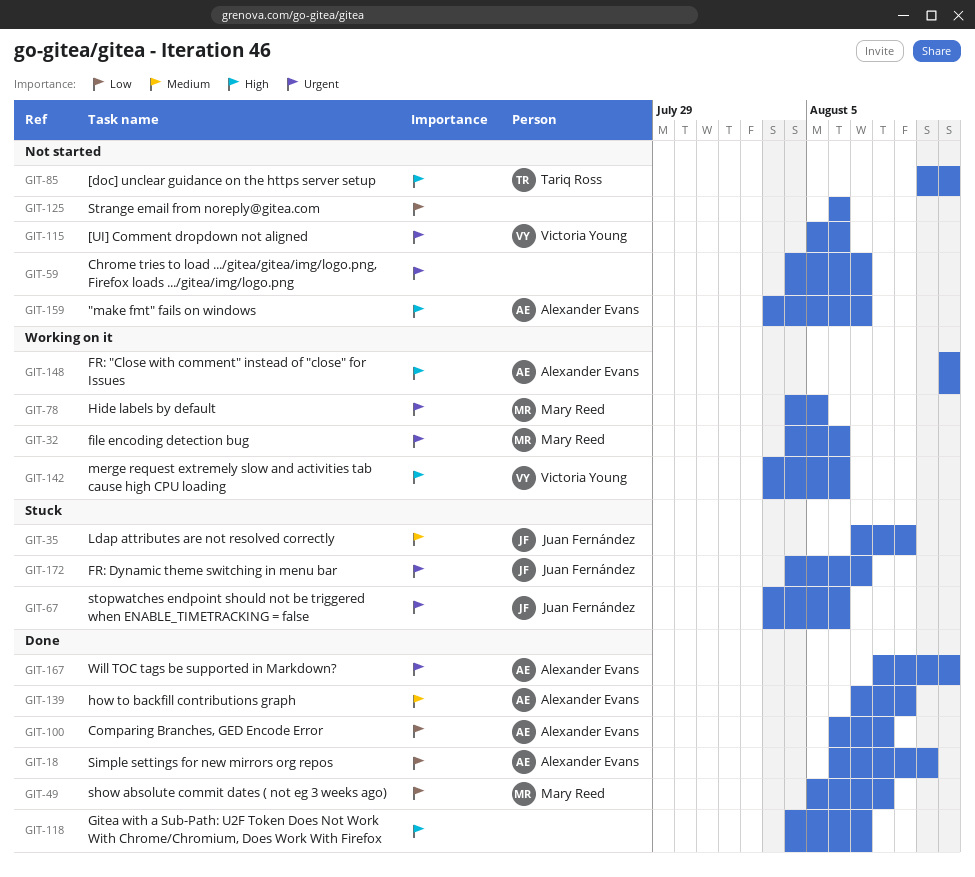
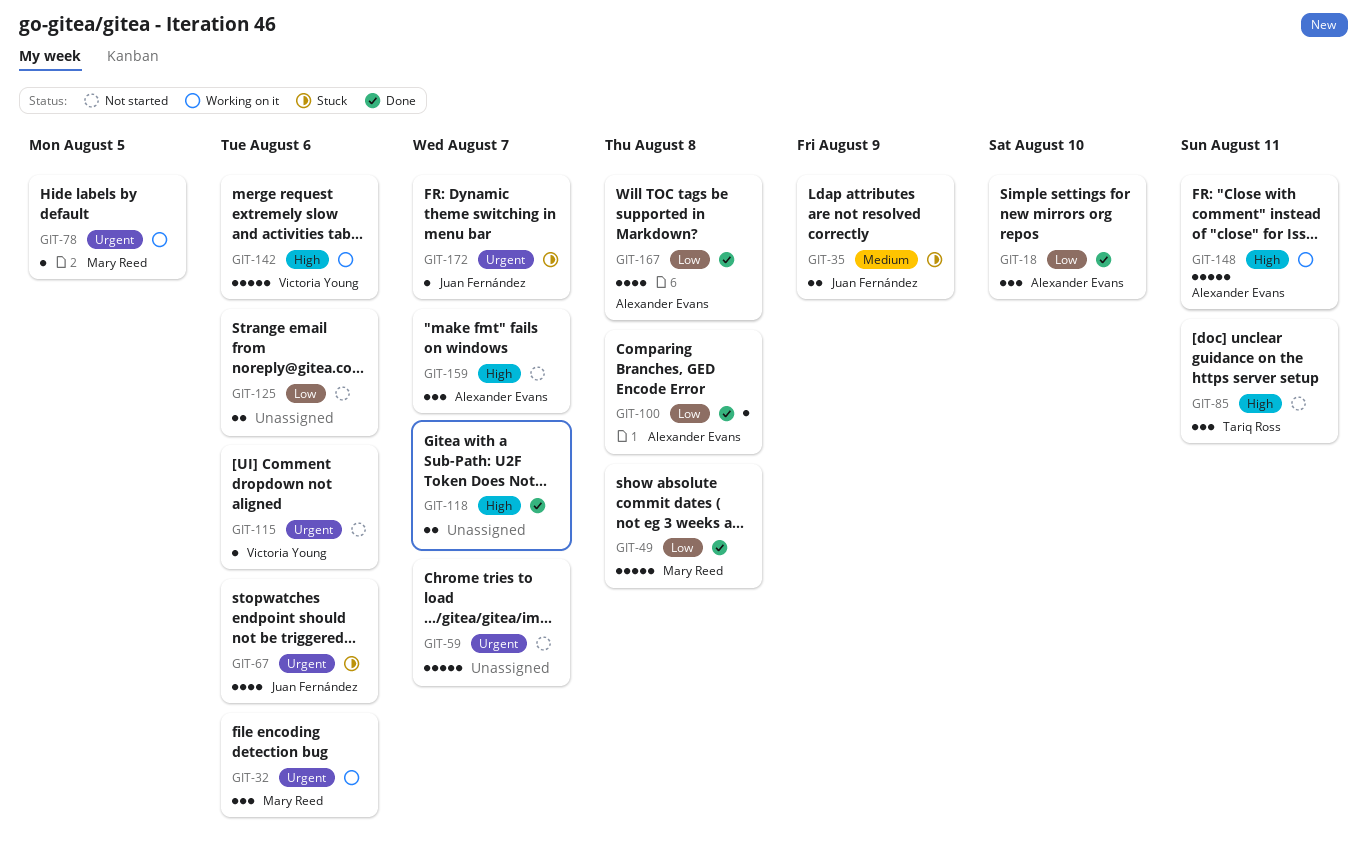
GIT-139: present -> none
GIT-167, priority: Urgent -> Low
GIT-167, due: Aug 11 -> Aug 8

